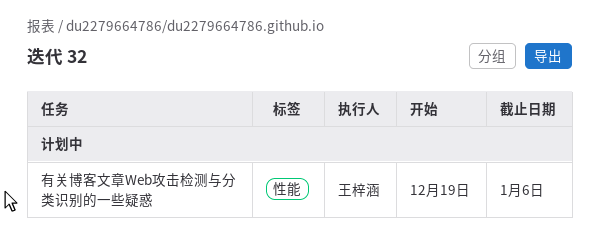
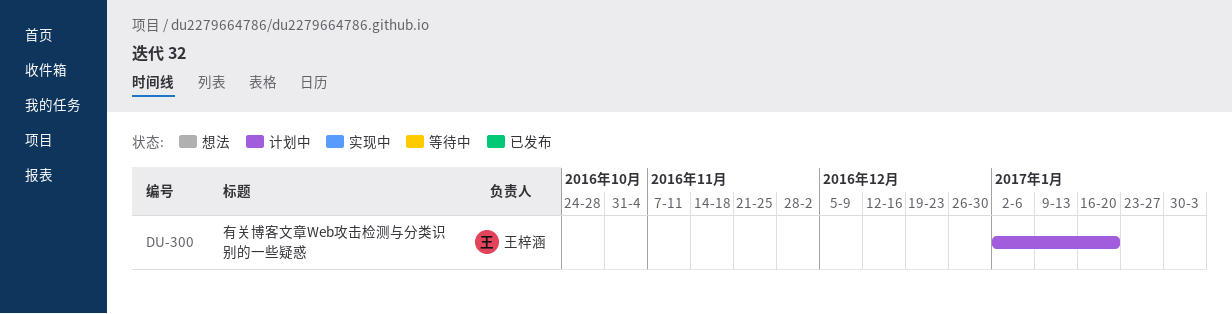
有关博客文章Web攻击检测与分类识别的一些疑惑, start: Dec 19 -> Jan 2
有关博客文章Web攻击检测与分类识别的一些疑惑, due: Jan 6 -> Jan 20

